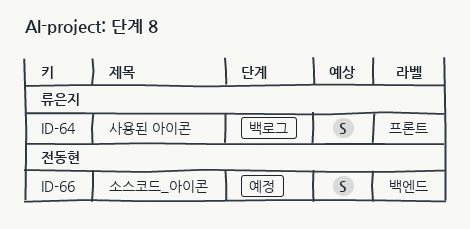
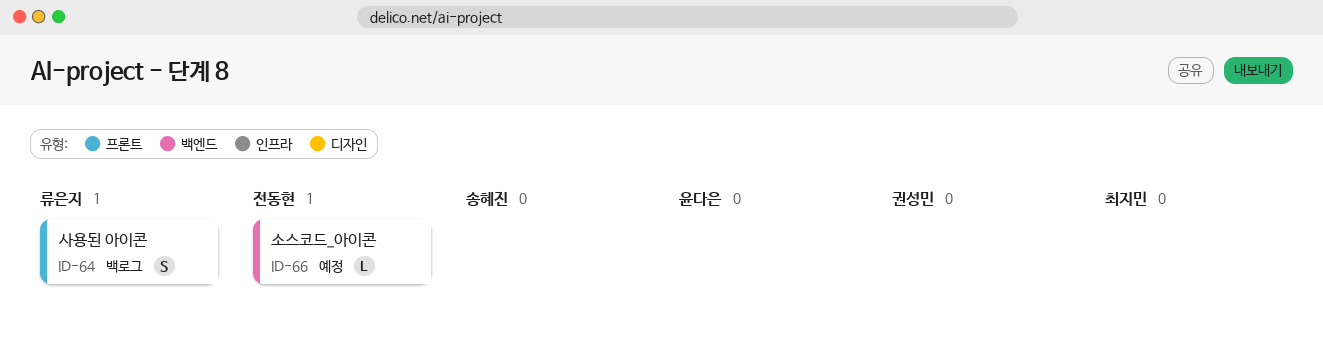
ID-66, estimate: S -> L

